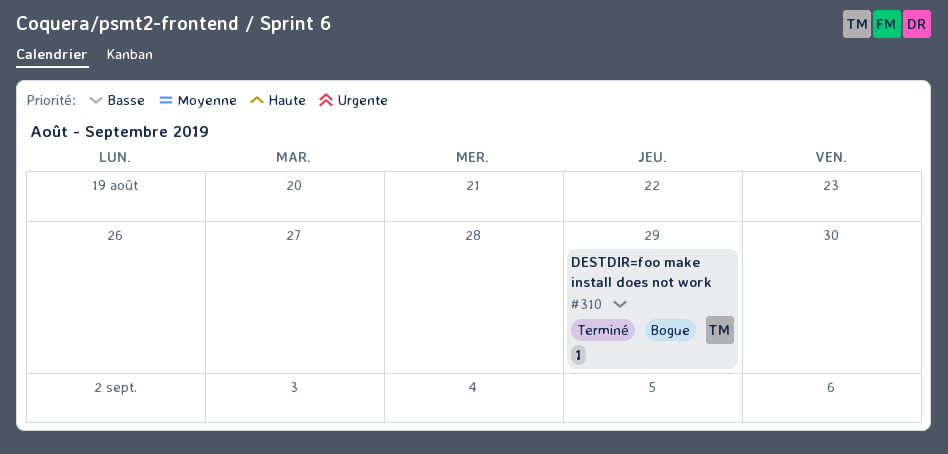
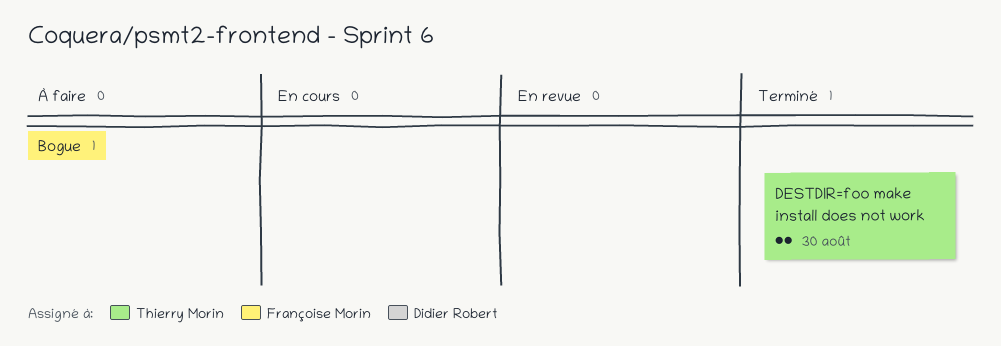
DESTDIR=foo make install does not work, estimate: 1 -> 2
DESTDIR=foo make install does not work, due: Aug 29 -> Aug 30

